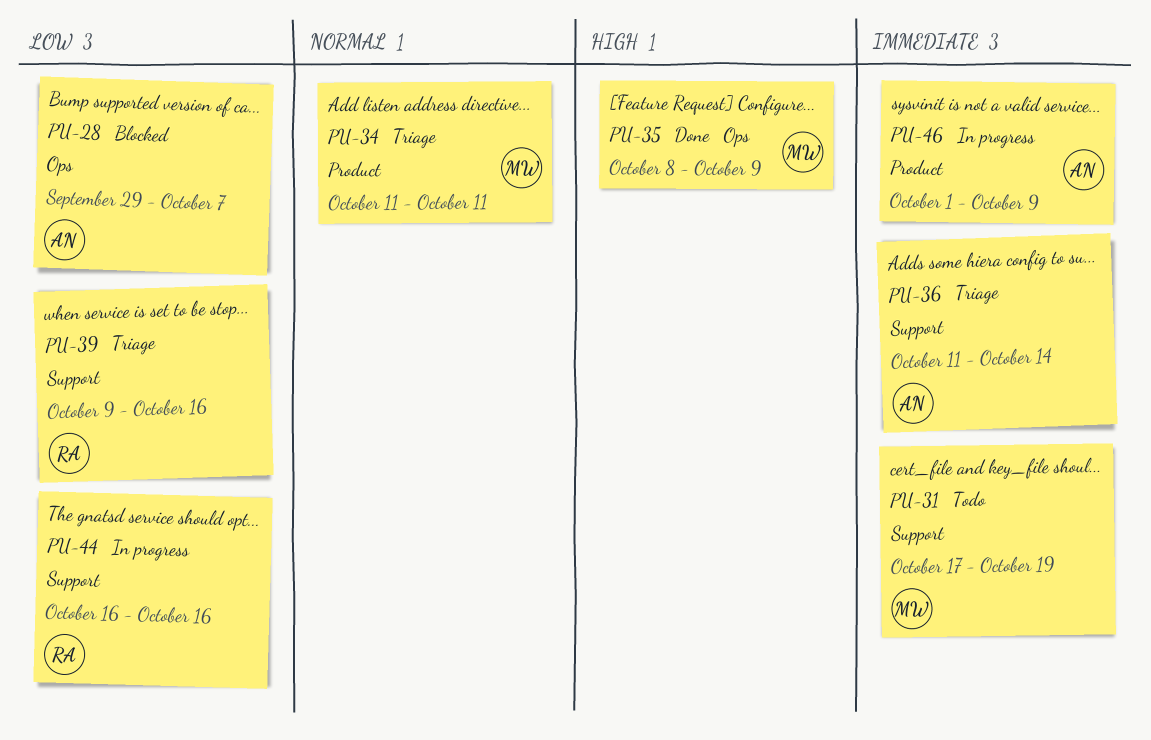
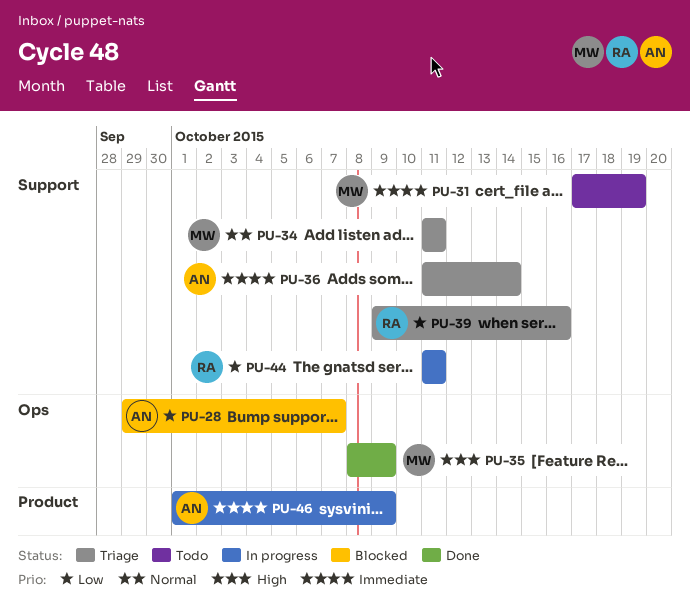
PU-34, label: Product -> Support
PU-44, start: Oct 16 -> Oct 11
PU-44, due: Oct 16 -> Oct 11

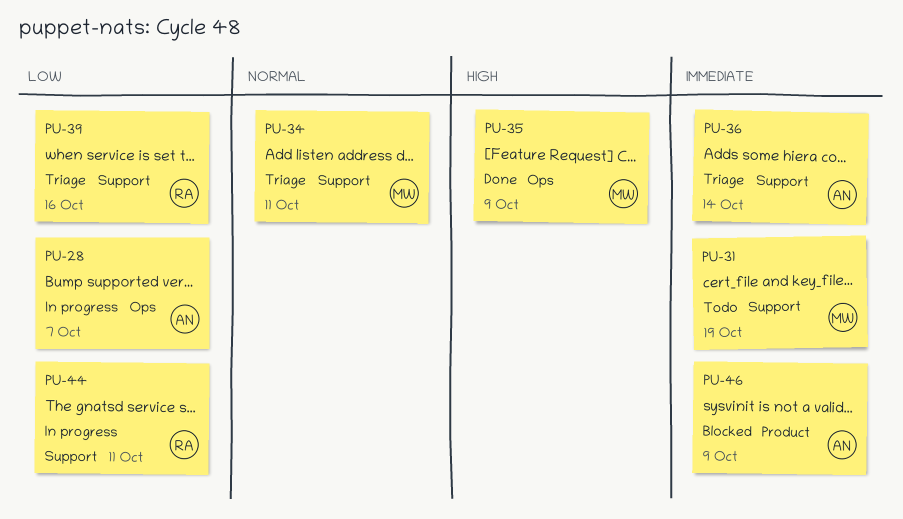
PU-28, status: Blocked -> In progress
PU-46, status: In progress -> Blocked

